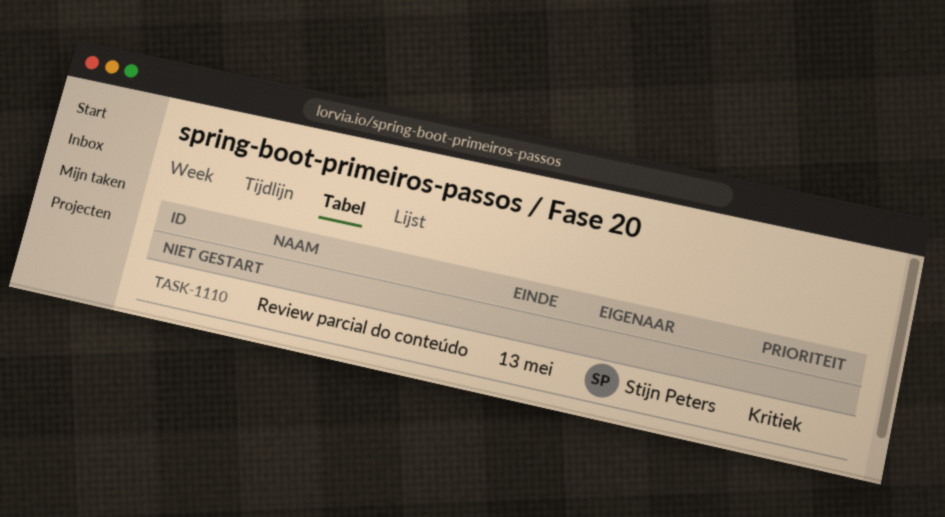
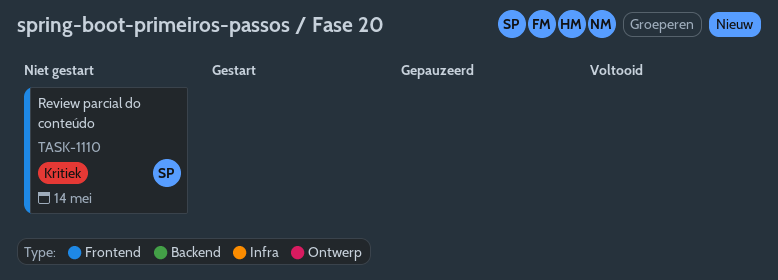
TASK-1110, due: May 13 -> May 14

